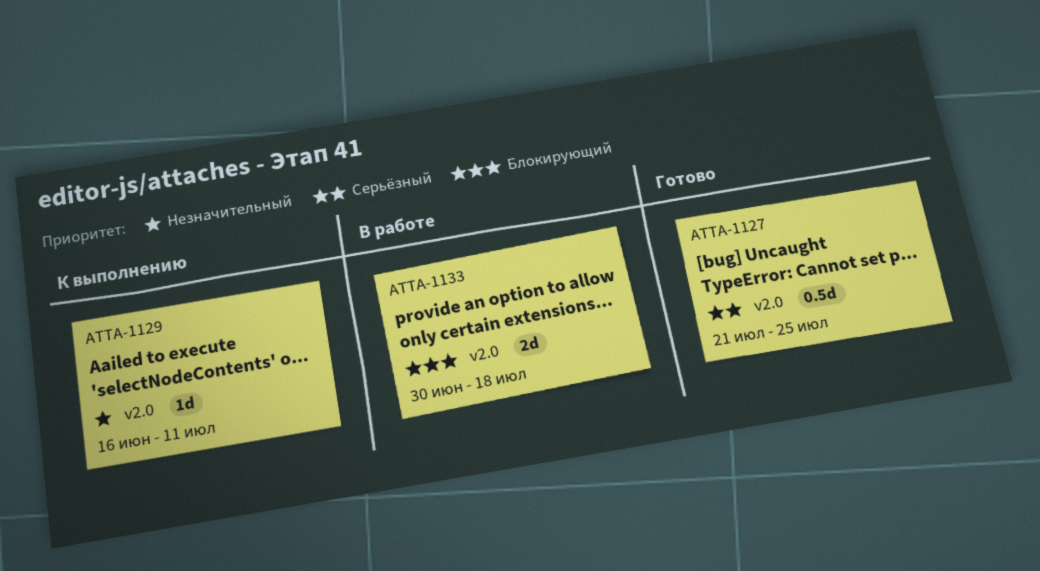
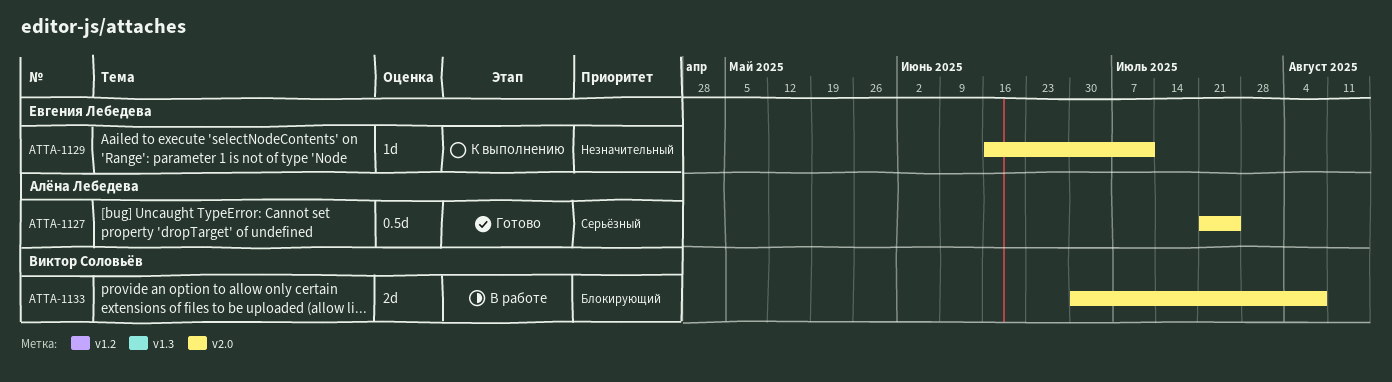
ATTA-1133, due: Jul 18 -> Aug 8

